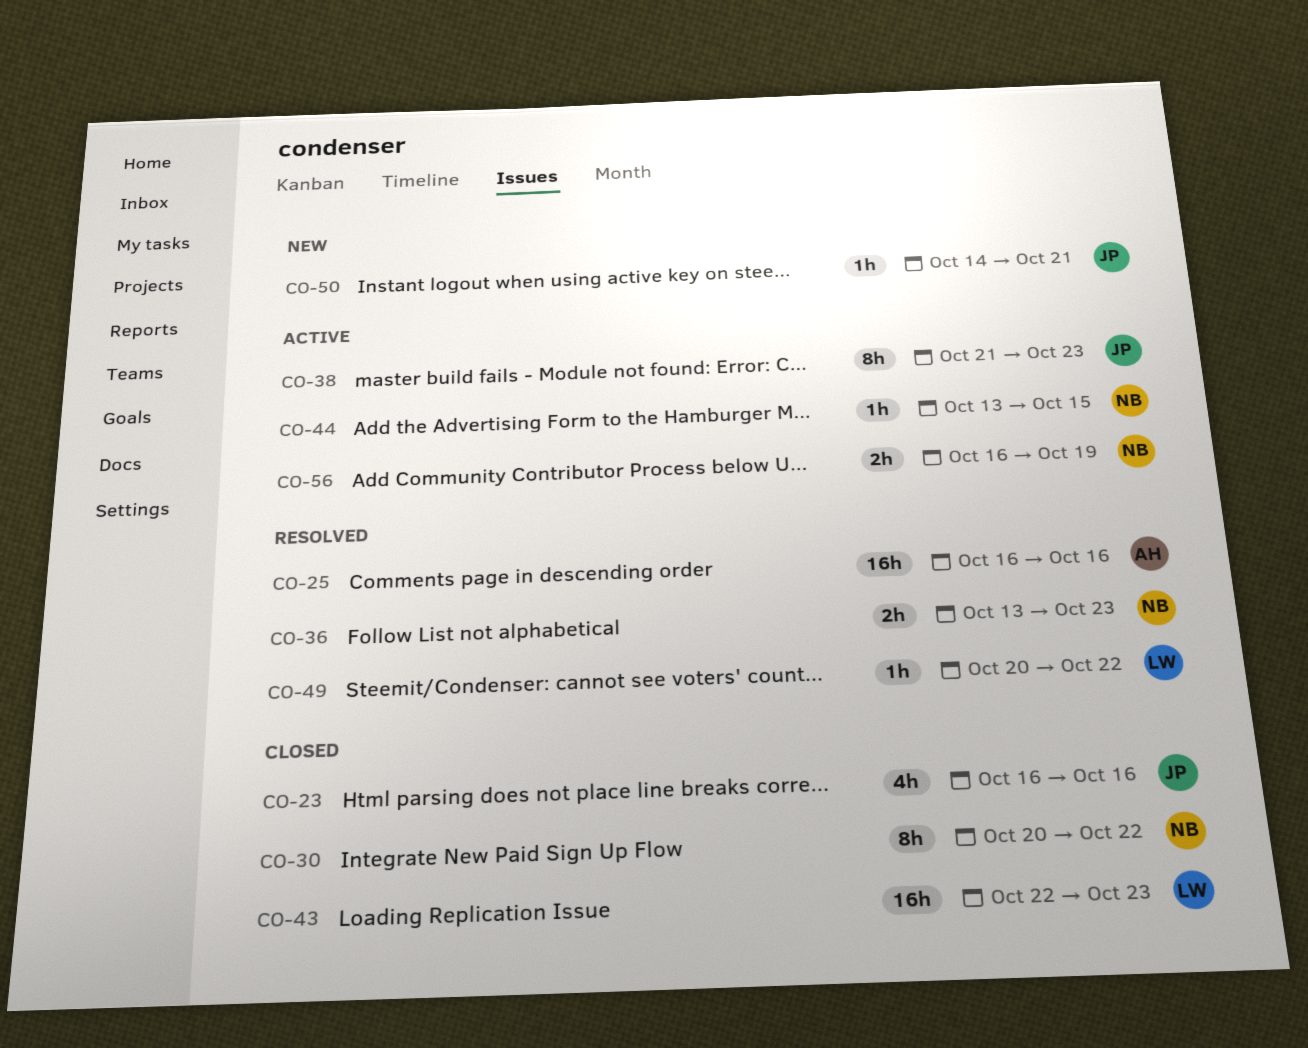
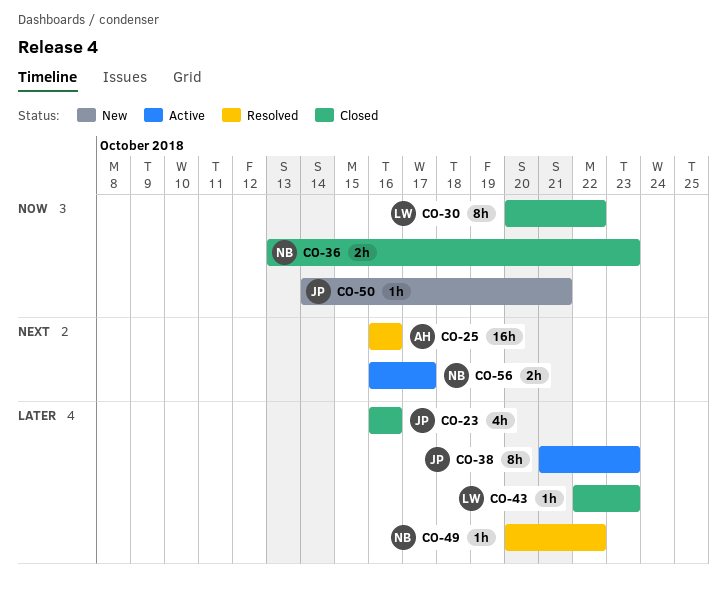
CO-30, owner: NB -> LW
CO-36, status: Resolved -> Closed
CO-43, estimate: 16h -> 1h
CO-44: present -> none
CO-49, owner: LW -> NB
CO-56, due: Oct 19 -> Oct 17

